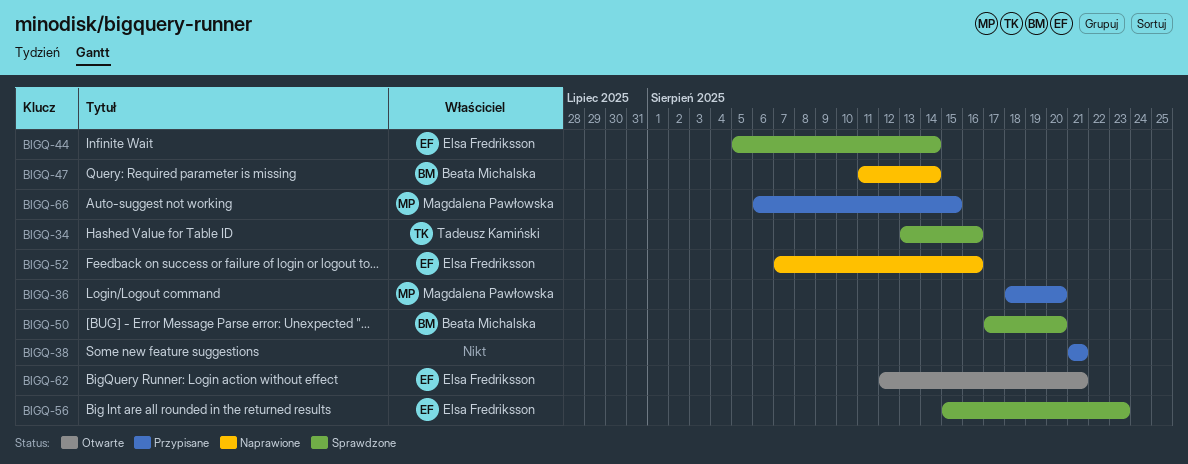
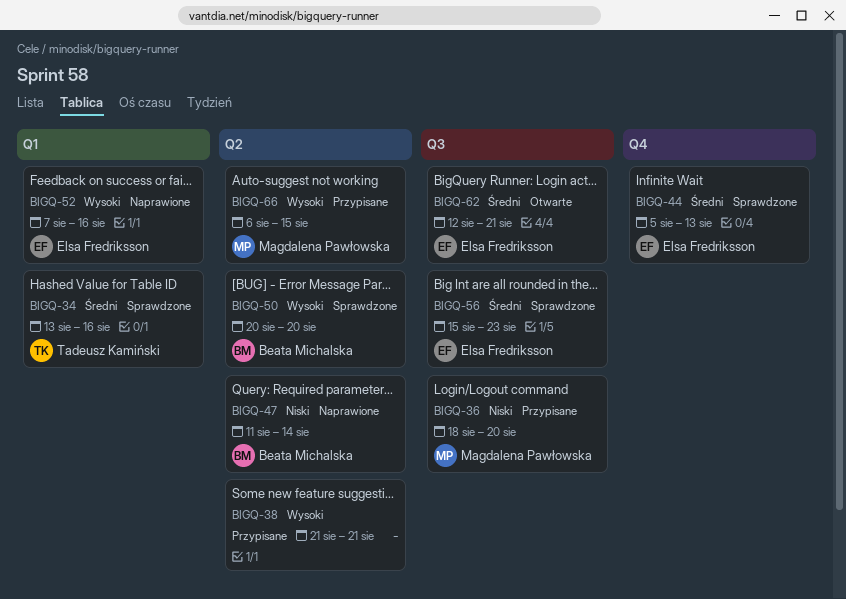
BIGQ-44, due: Aug 14 -> Aug 13
BIGQ-50, start: Aug 17 -> Aug 20

